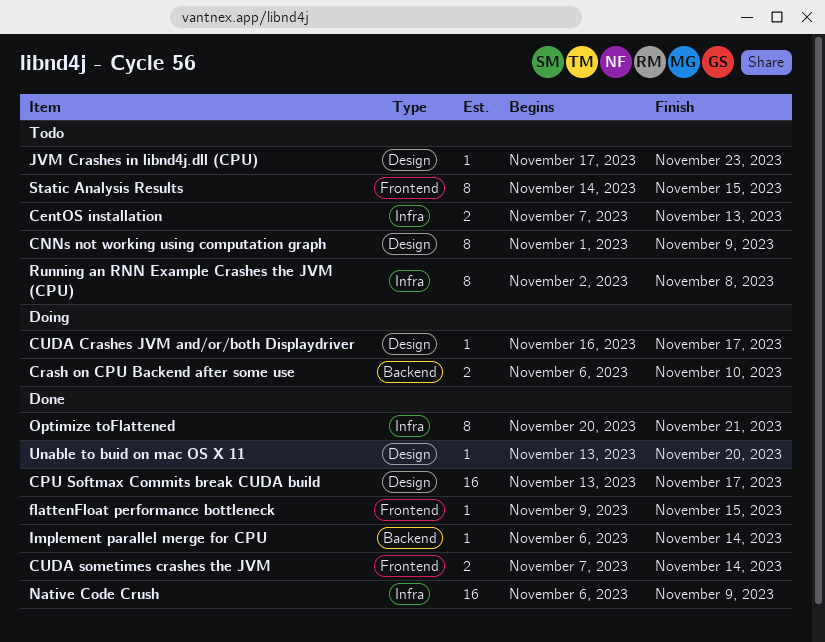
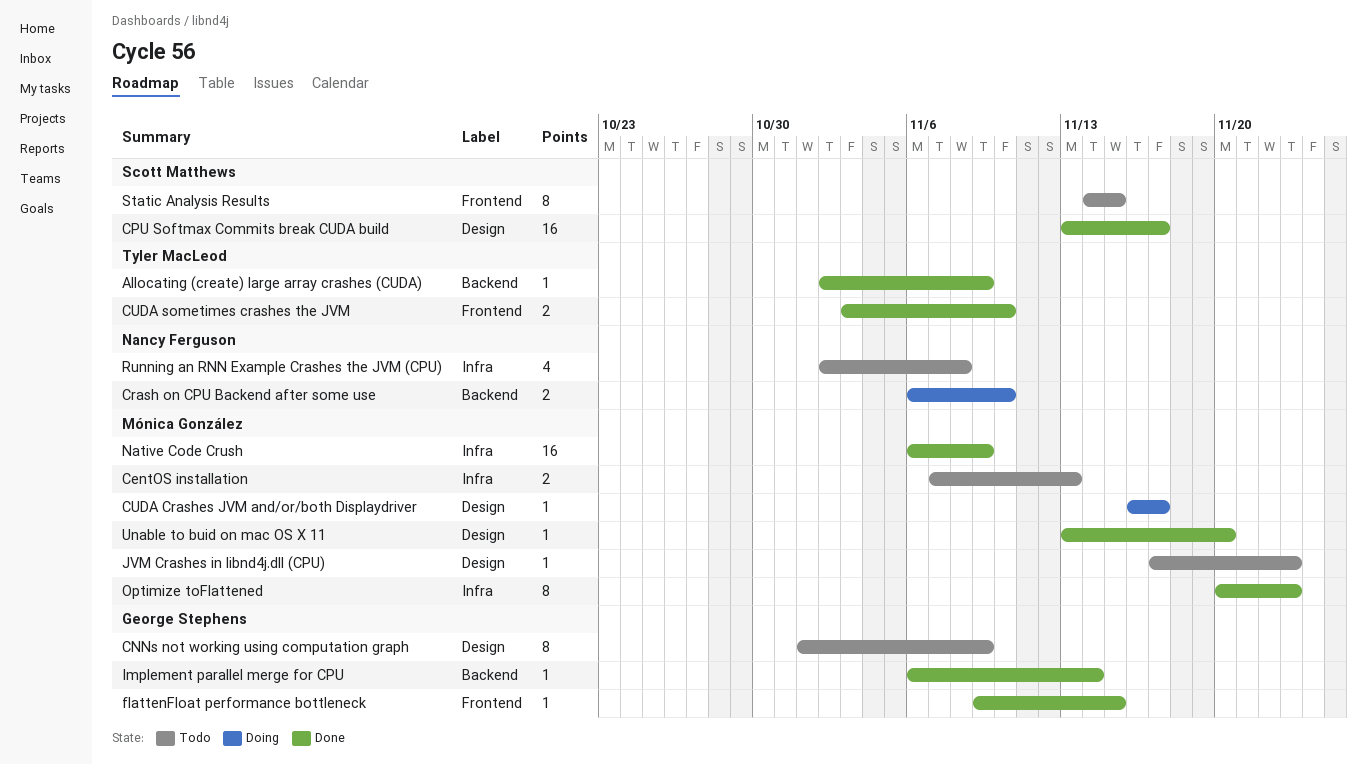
Allocating (create) large array crashes (CUDA): none -> present
CUDA sometimes crashes the JVM, start: Nov 7 -> Nov 3
CUDA sometimes crashes the JVM, due: Nov 14 -> Nov 10
Optimize toFlattened, due: Nov 21 -> Nov 23
Running an RNN Example Crashes the JVM (CPU), estimate: 8 -> 4

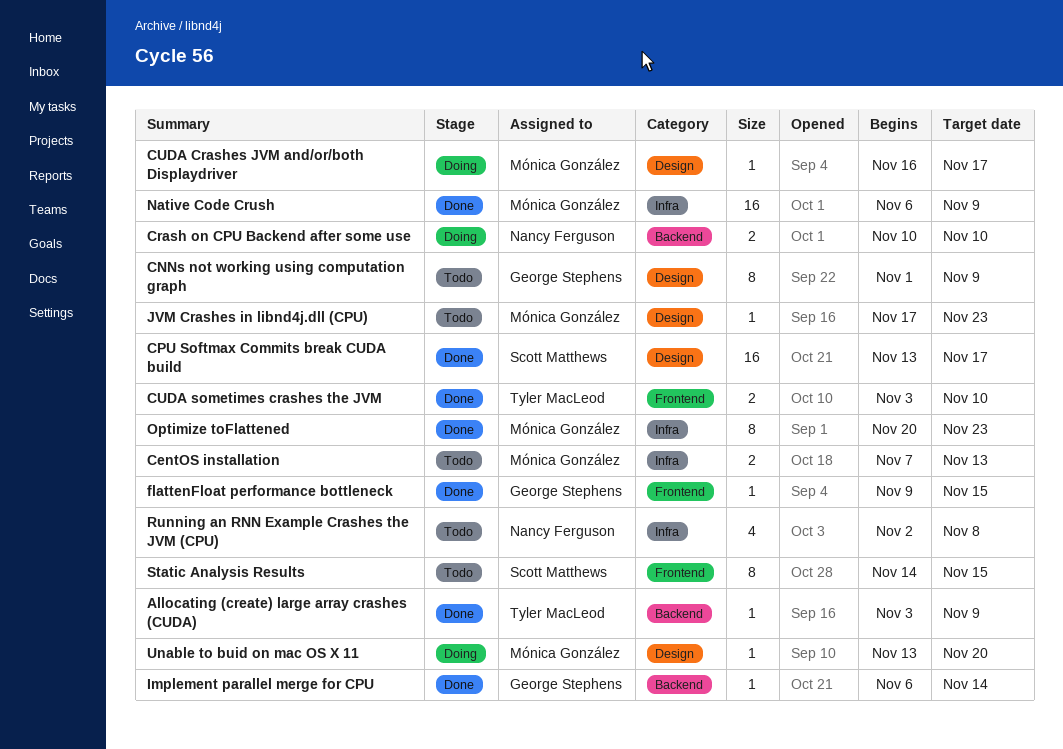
Allocating (create) large array crashes (CUDA), start: Nov 2 -> Nov 3
Crash on CPU Backend after some use, start: Nov 6 -> Nov 10
Unable to buid on mac OS X 11, status: Done -> Doing

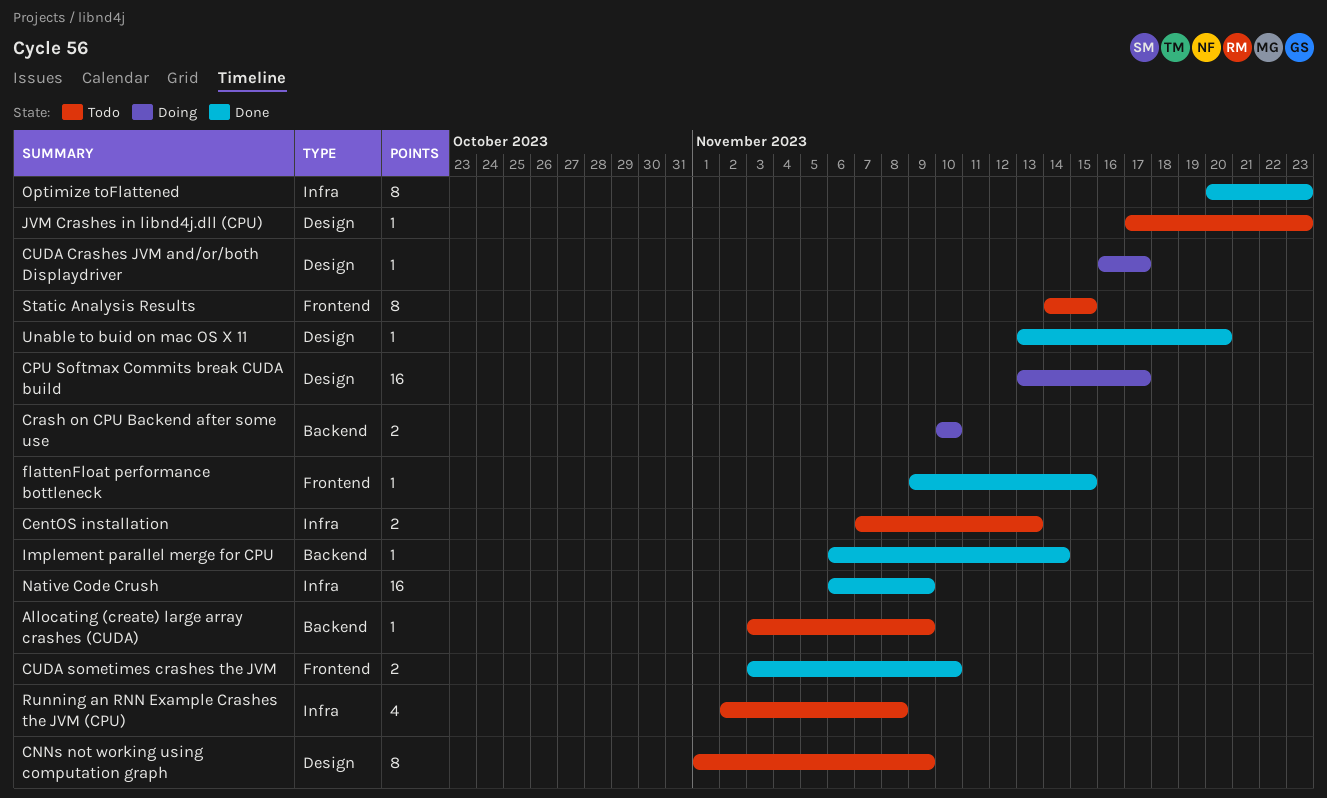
Allocating (create) large array crashes (CUDA), status: Done -> Todo
CPU Softmax Commits break CUDA build, status: Done -> Doing
Unable to buid on mac OS X 11, status: Doing -> Done

